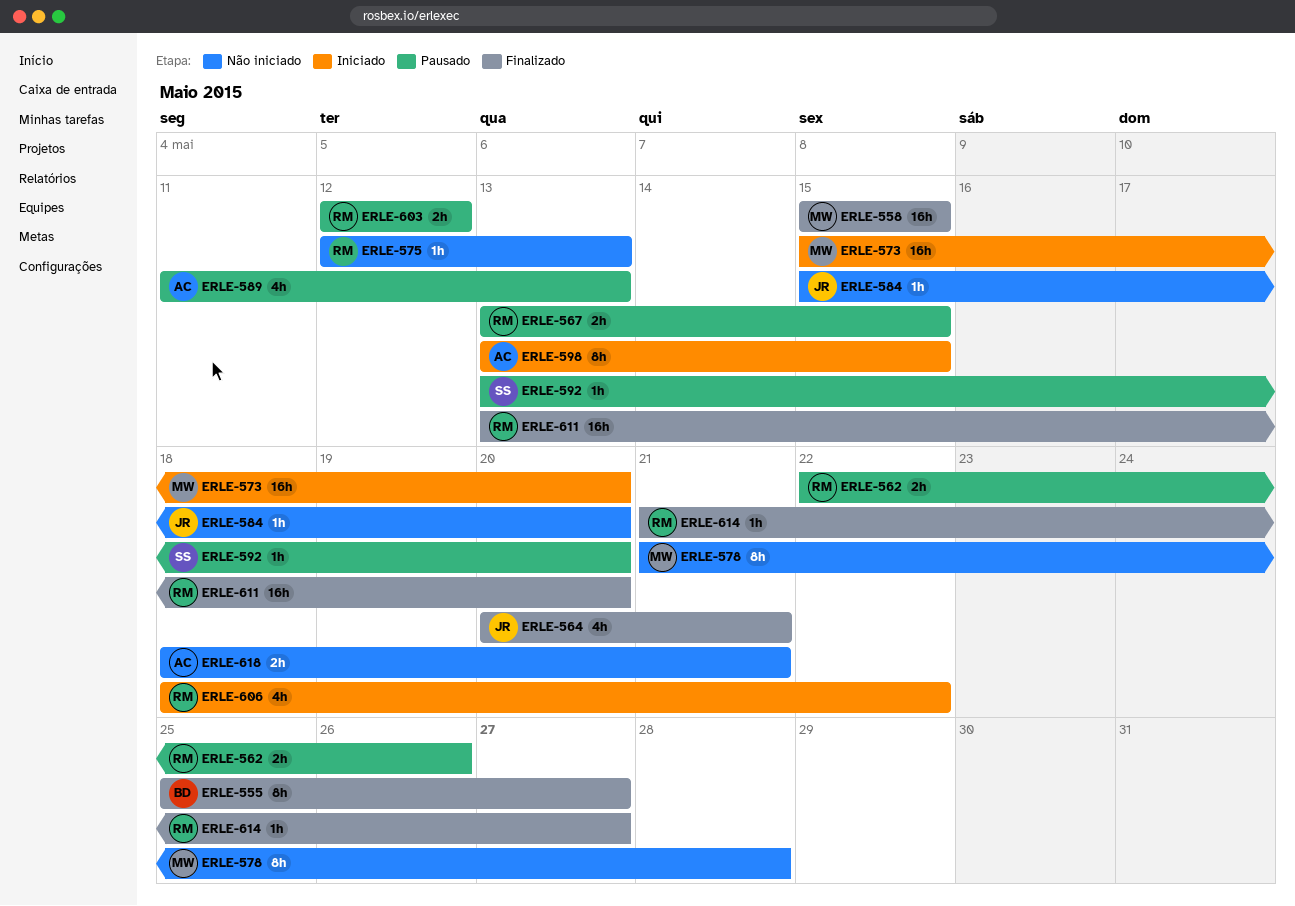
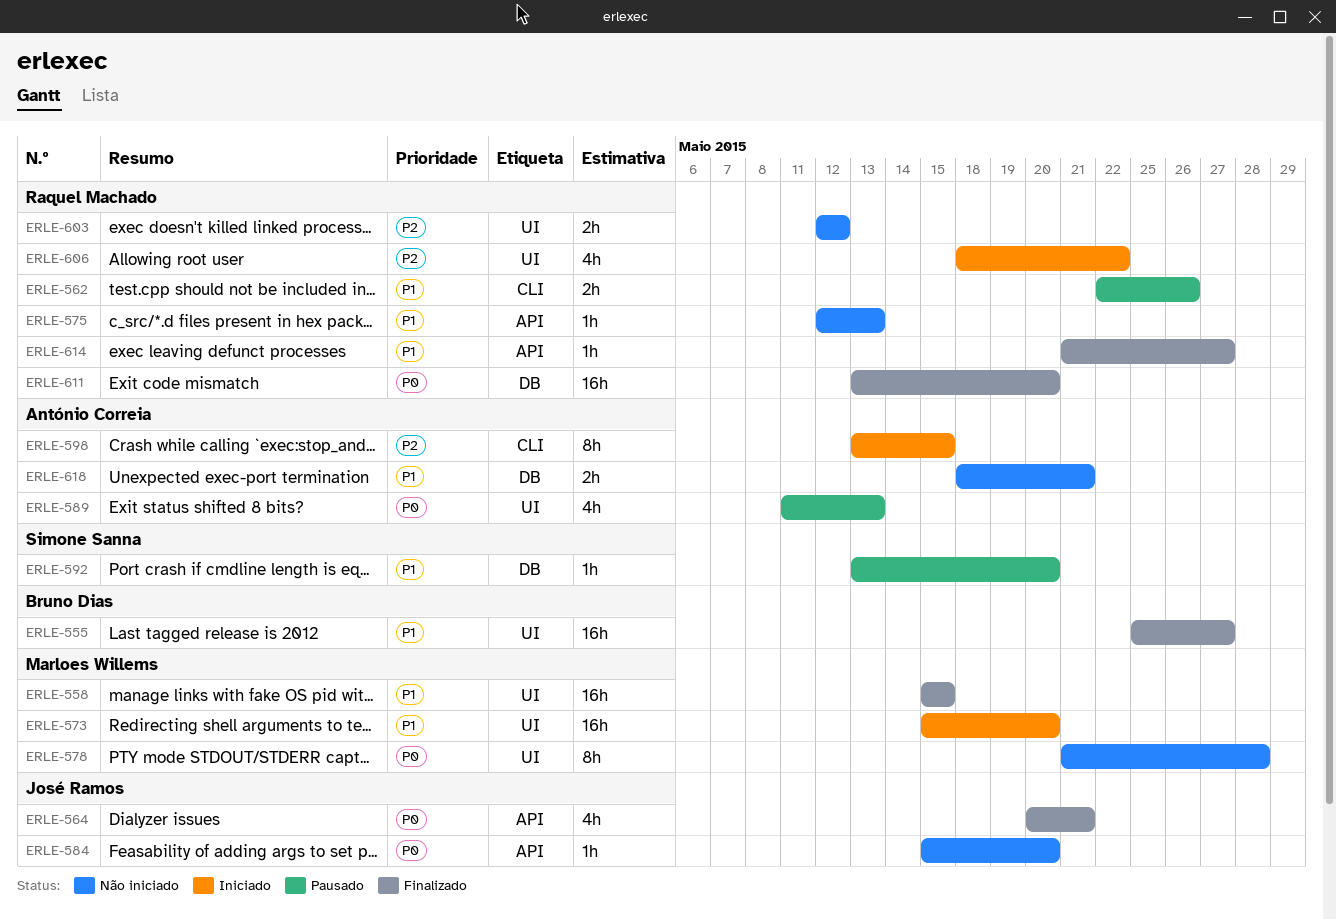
ERLE-555, estimate: 8h -> 16h
ERLE-567: present -> none
ERLE-603, status: Pausado -> Não iniciado

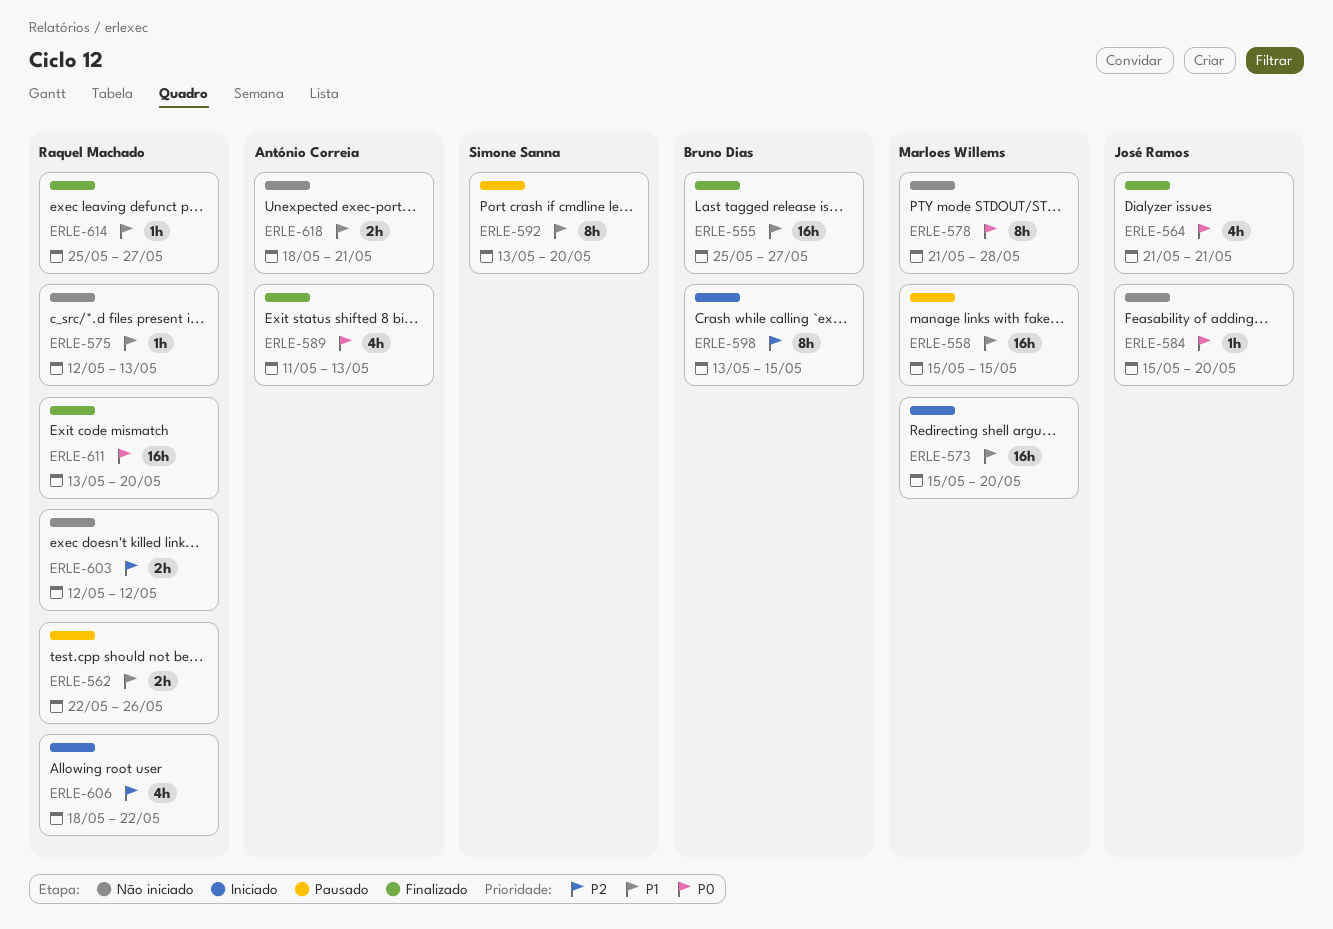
ERLE-558, status: Finalizado -> Pausado
ERLE-564, start: May 20 -> May 21
ERLE-589, status: Pausado -> Finalizado
ERLE-592, estimate: 1h -> 8h
ERLE-598, owner: António Correia -> Bruno Dias
ERLE-614, start: May 21 -> May 25

